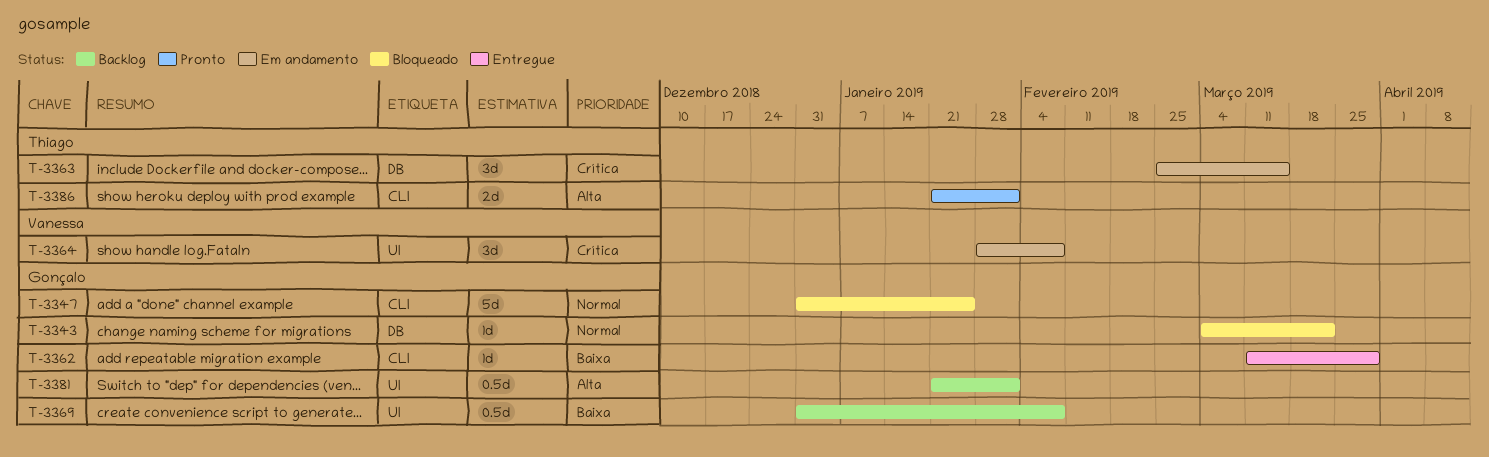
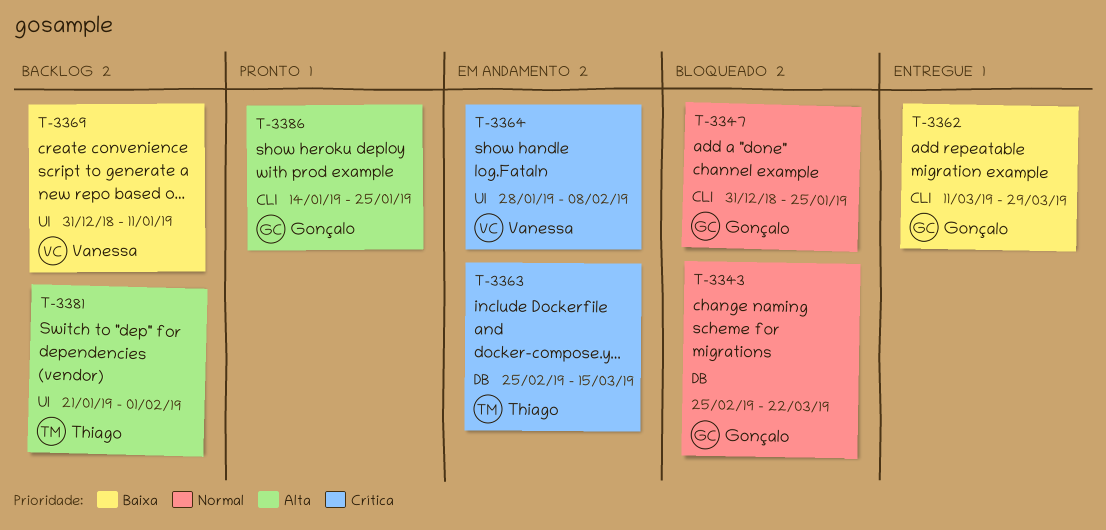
T-3343, start: Mar 4 -> Feb 25
T-3369, owner: Gonçalo -> Vanessa
T-3369, due: Feb 8 -> Jan 11
T-3381, owner: Gonçalo -> Thiago
T-3386, owner: Thiago -> Gonçalo
T-3386, start: Jan 21 -> Jan 14
T-3386, due: Feb 1 -> Jan 25

